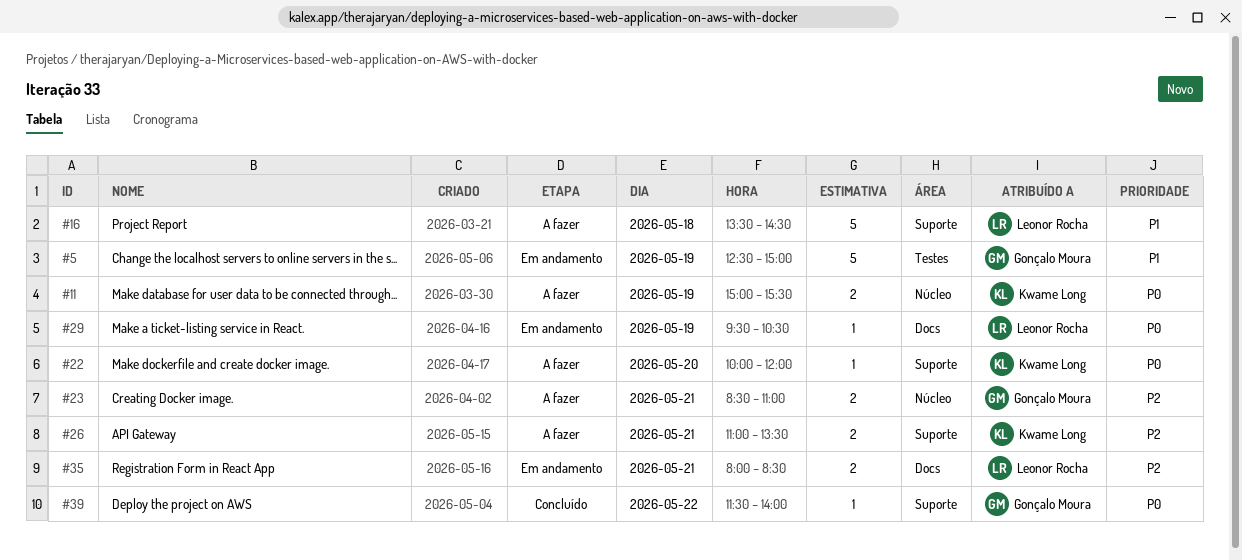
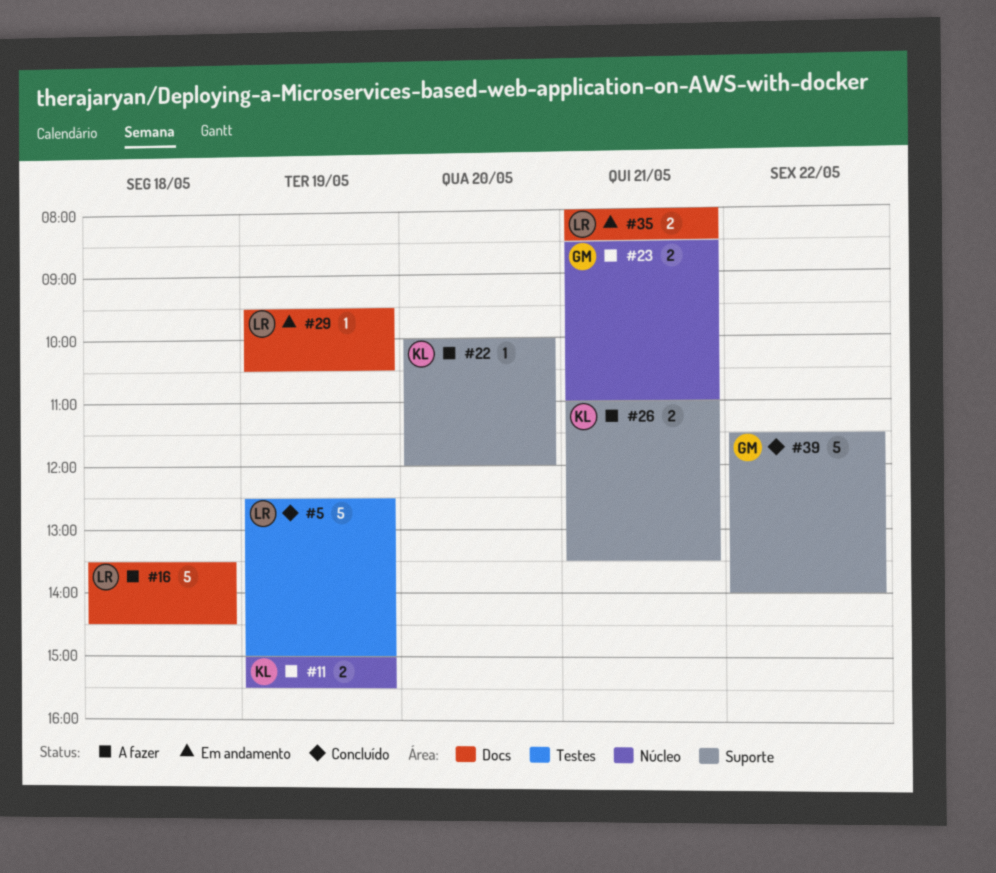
#5, status: Em andamento -> Concluído
#5, owner: Gonçalo Moura -> Leonor Rocha
#16, label: Suporte -> Docs
#39, estimate: 1 -> 5

